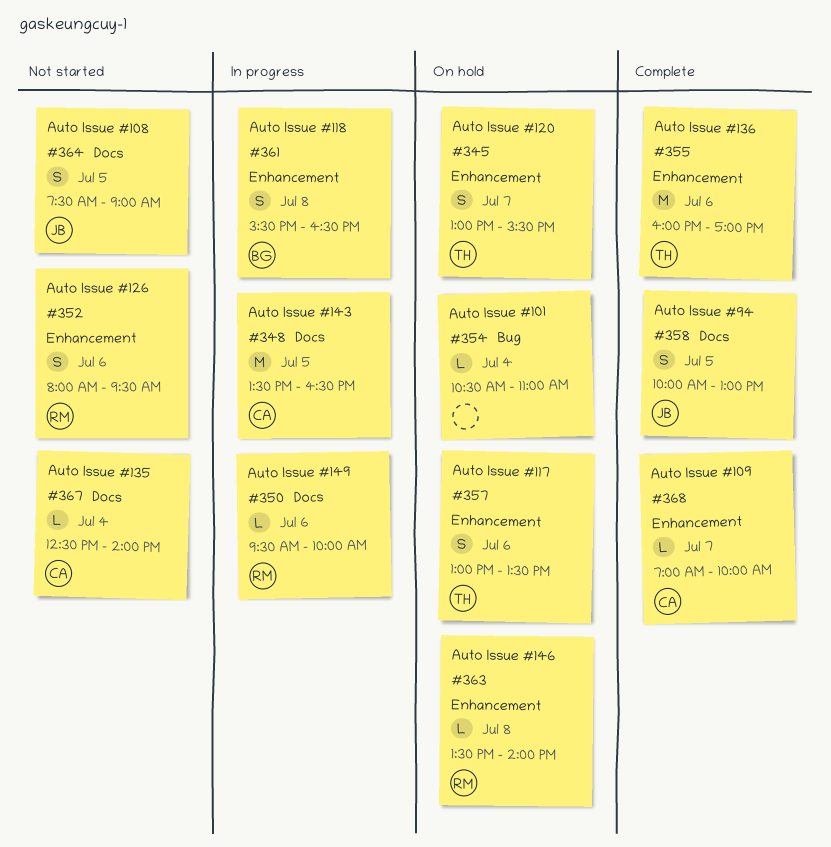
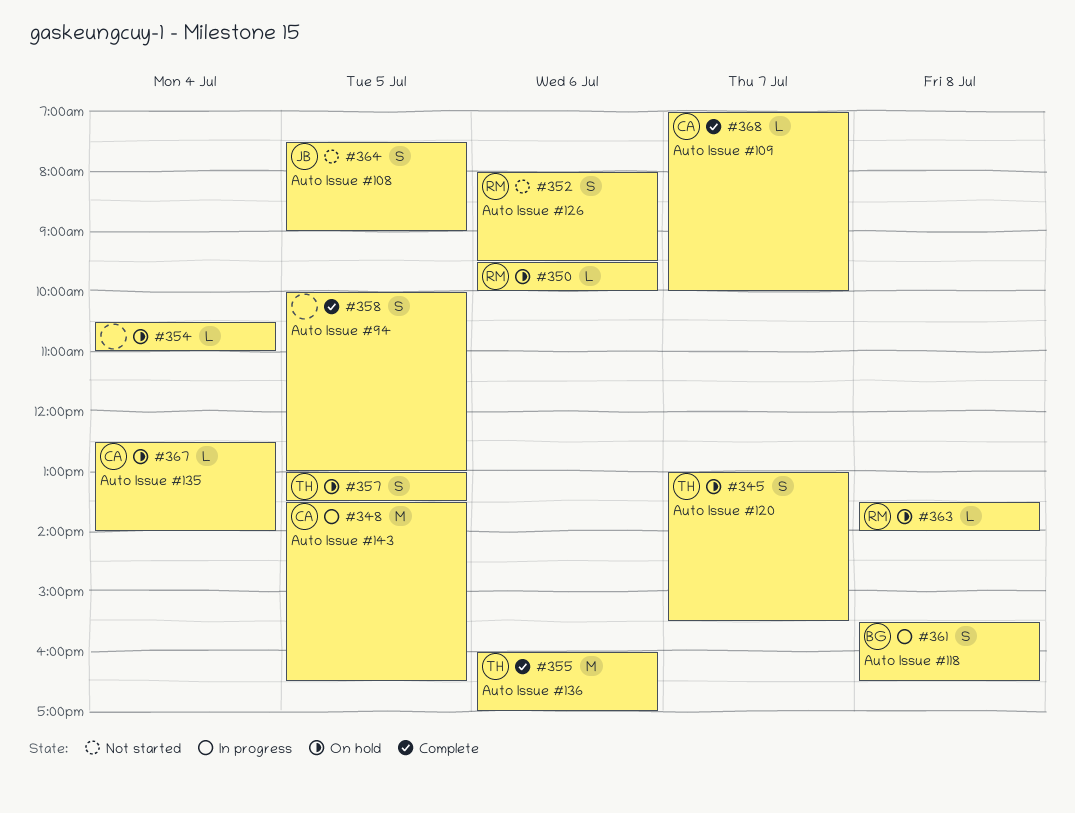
#350, status: In progress -> On hold
#357, day: Jul 6 -> Jul 5
#358, owner: JB -> none
#367, status: Not started -> On hold

